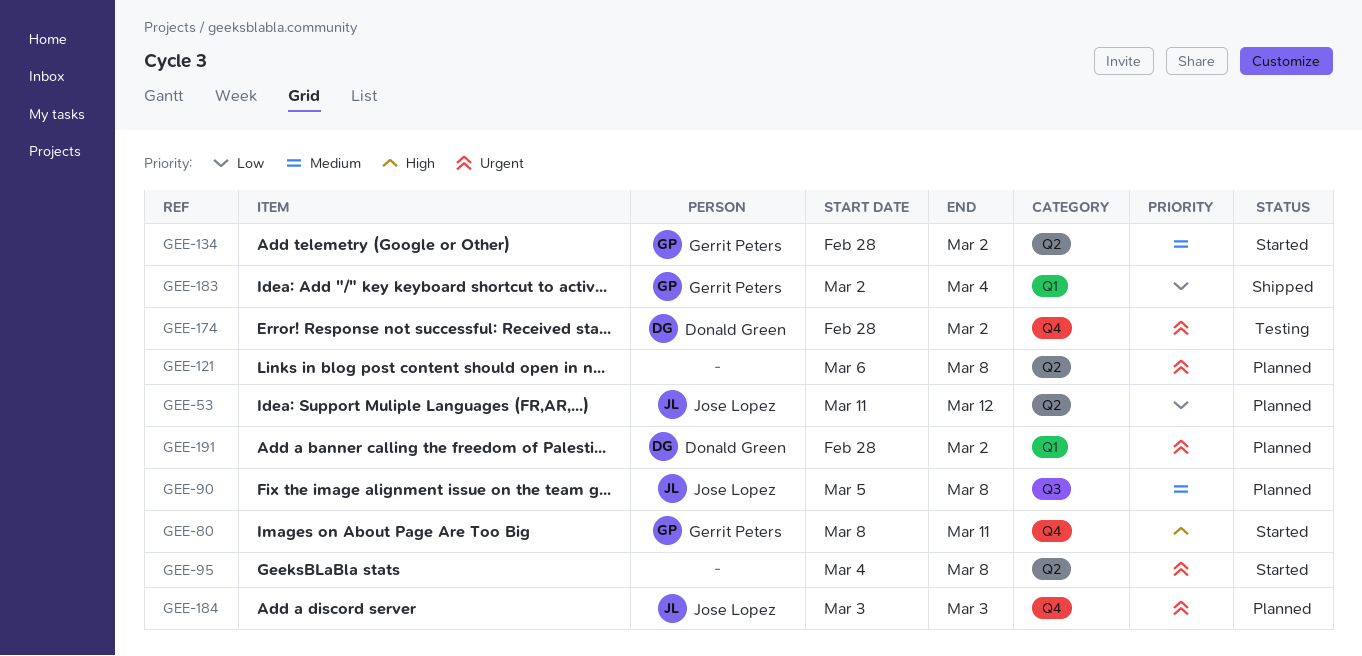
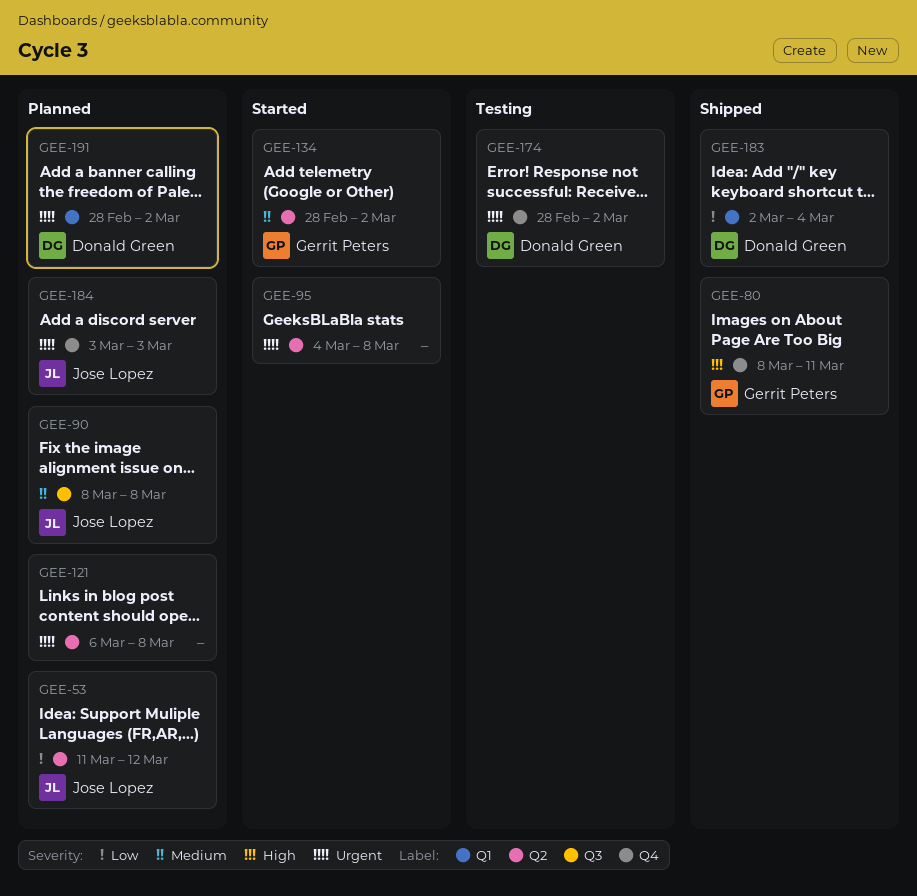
GEE-80, status: Started -> Shipped
GEE-90, start: Mar 5 -> Mar 8
GEE-183, owner: Gerrit Peters -> Donald Green

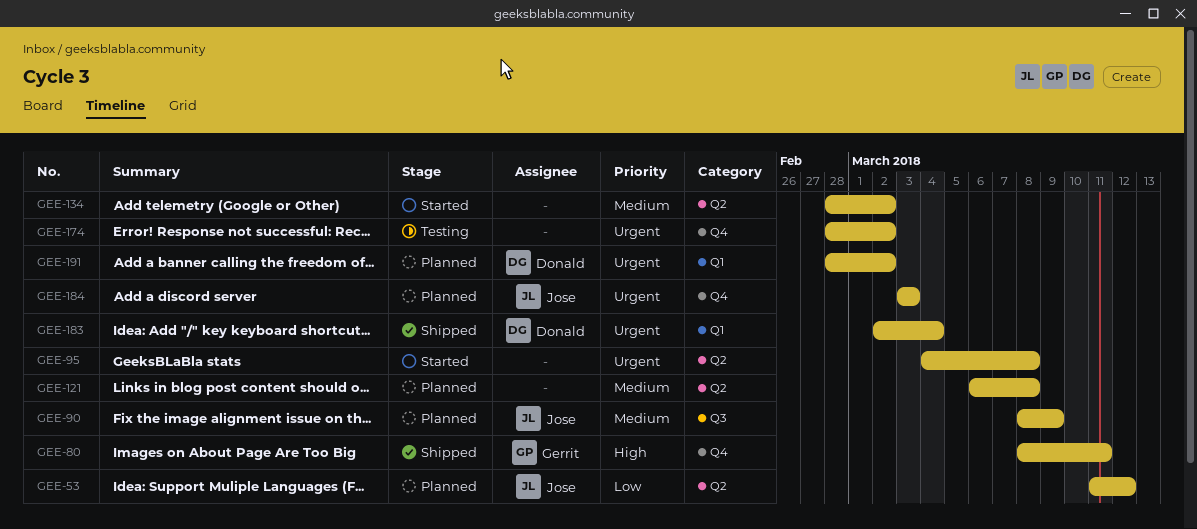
GEE-90, due: Mar 8 -> Mar 9
GEE-121, priority: Urgent -> Medium
GEE-134, owner: Gerrit Peters -> none
GEE-174, owner: Donald Green -> none
GEE-183, priority: Low -> Urgent

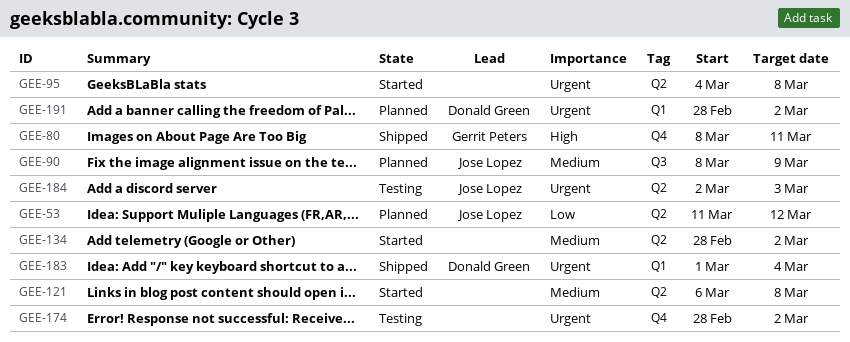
GEE-121, status: Planned -> Started
GEE-183, start: Mar 2 -> Mar 1
GEE-184, status: Planned -> Testing
GEE-184, label: Q4 -> Q2
GEE-184, start: Mar 3 -> Mar 2

